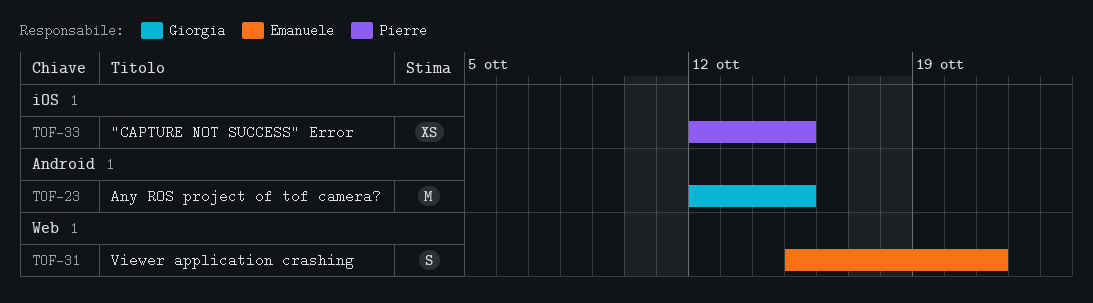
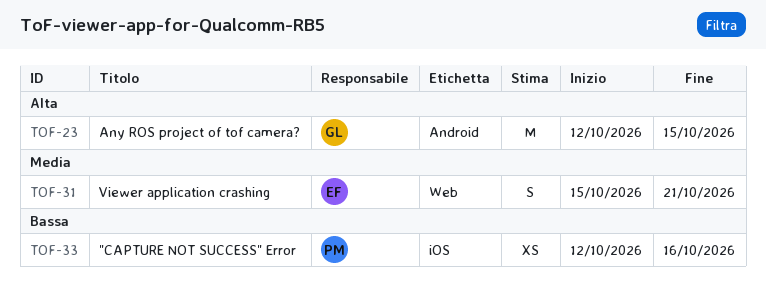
TOF-33, due: Oct 15 -> Oct 16

